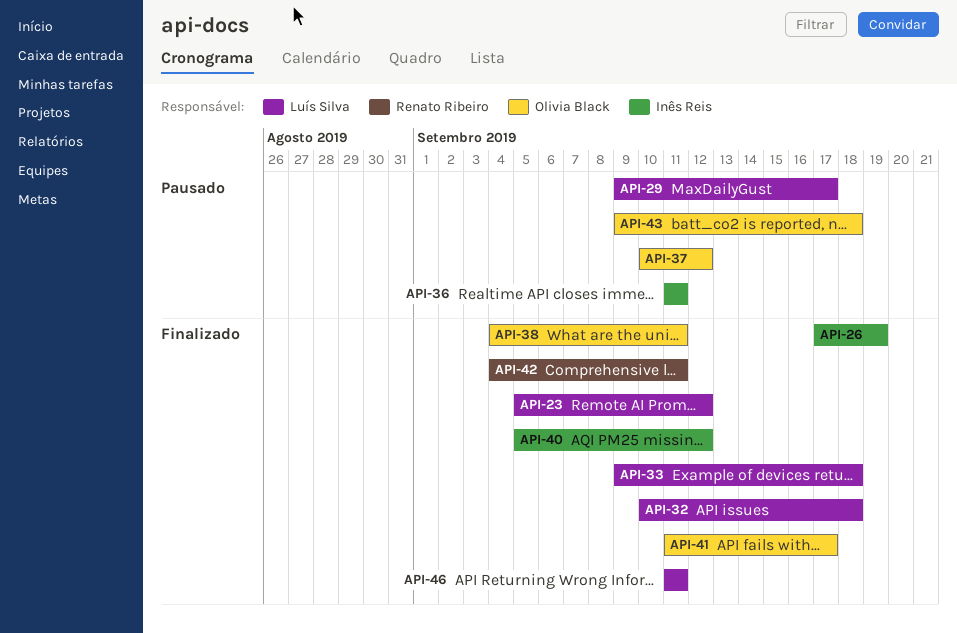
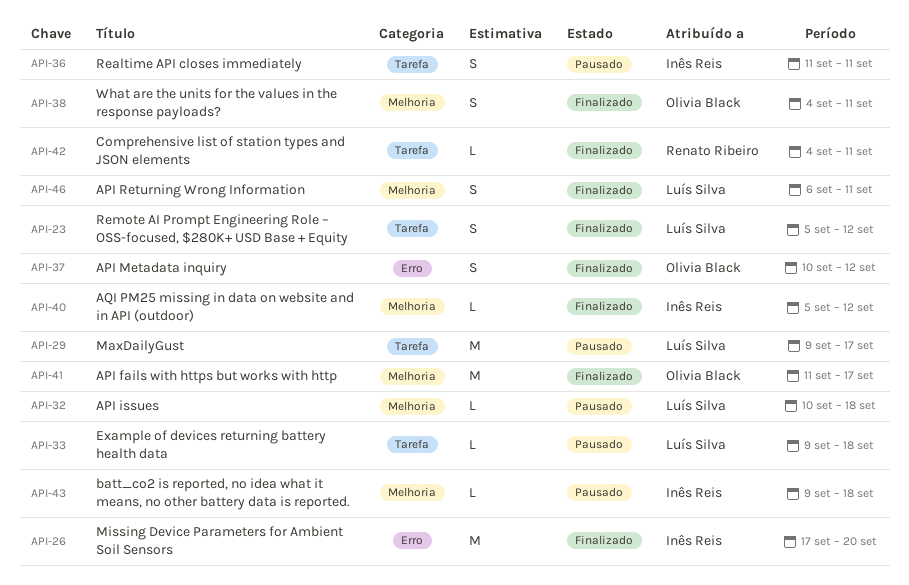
API-26, due: Sep 19 -> Sep 20
API-32, status: Finalizado -> Pausado
API-33, status: Finalizado -> Pausado
API-37, status: Pausado -> Finalizado
API-43, owner: Olivia Black -> Inês Reis
API-46, start: Sep 11 -> Sep 6

